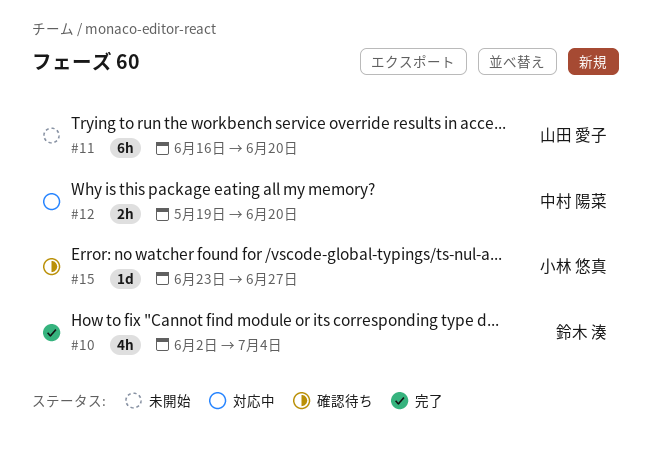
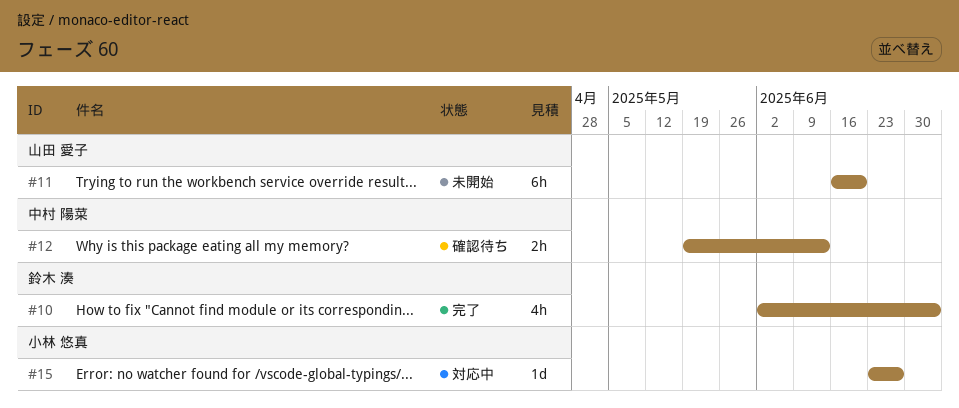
#12, status: 対応中 -> 確認待ち
#12, due: Jun 20 -> Jun 13
#15, status: 確認待ち -> 対応中

